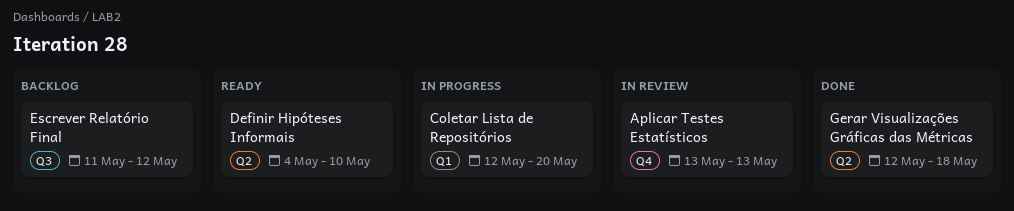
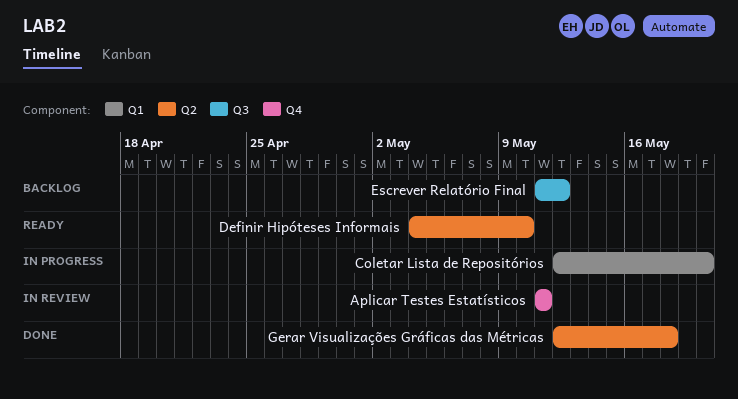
Aplicar Testes Estatísticos, start: May 13 -> May 11
Aplicar Testes Estatísticos, due: May 13 -> May 11

